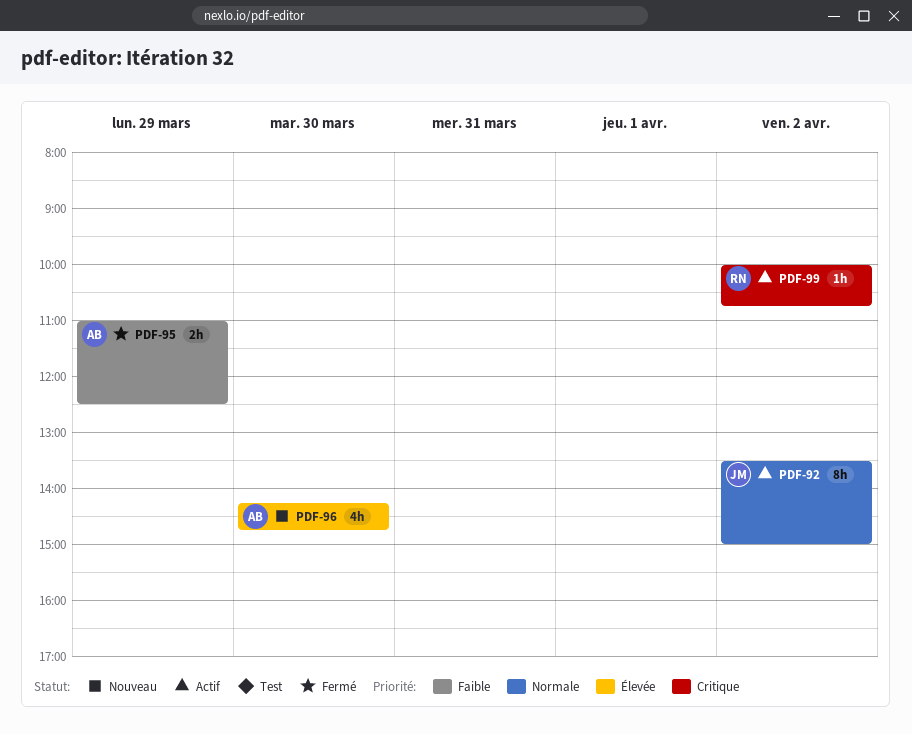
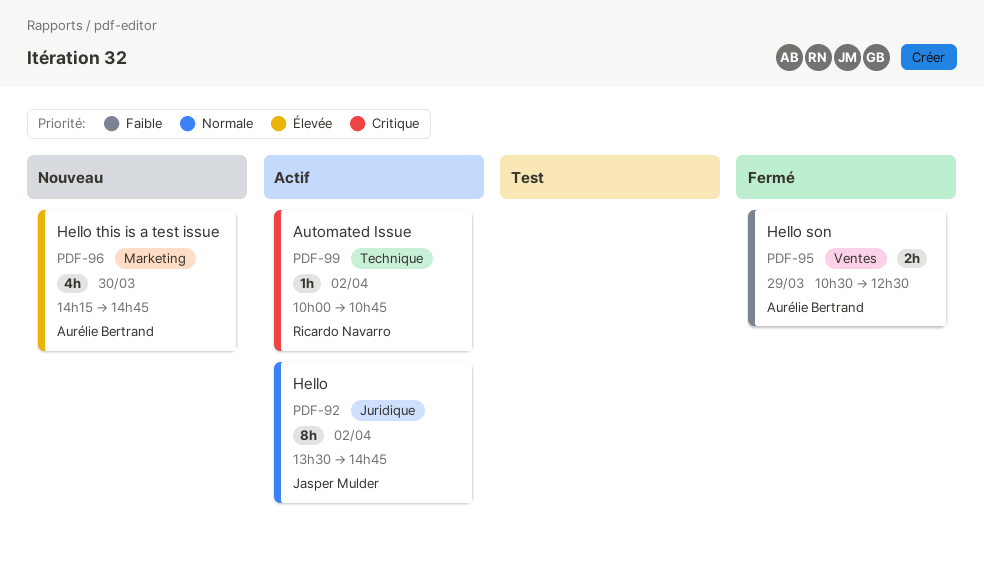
PDF-92, ends: 15:00 -> 14:45
PDF-95, begins: 11:00 -> 10:30

